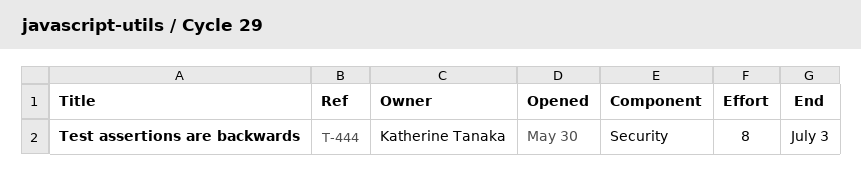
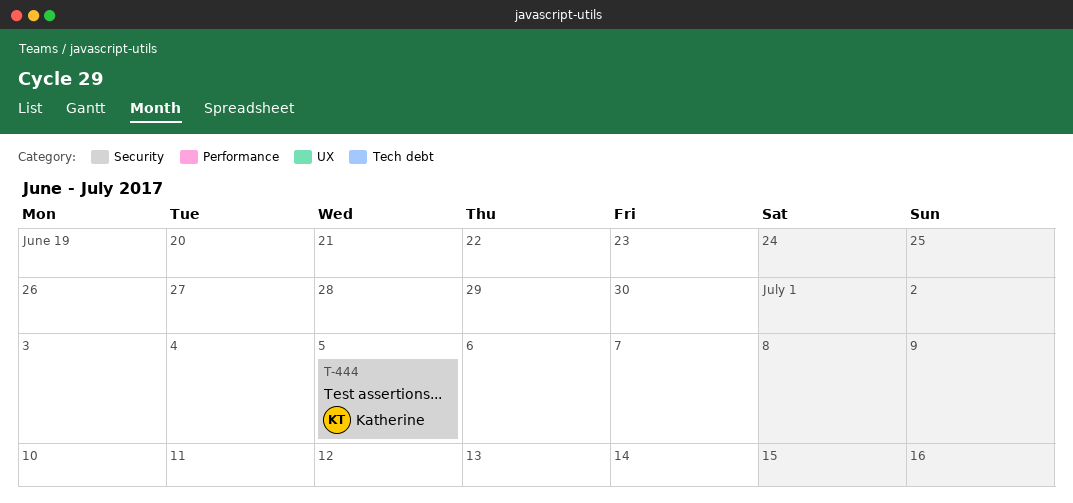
T-444, due: Jul 3 -> Jul 5

